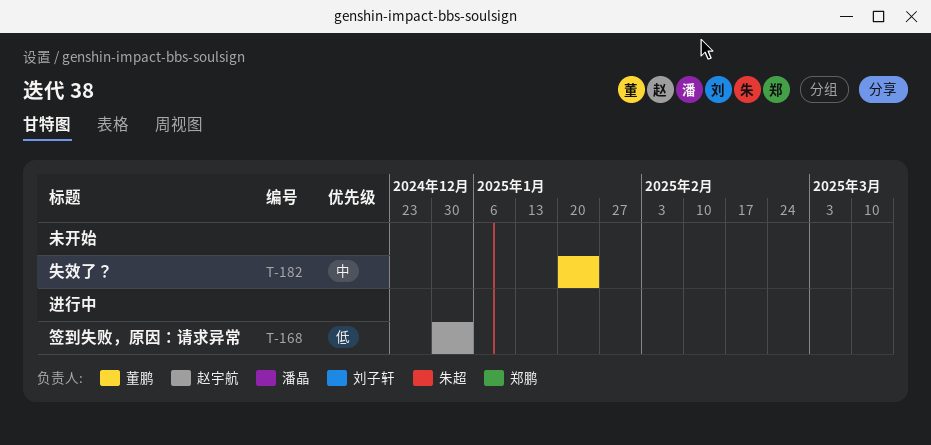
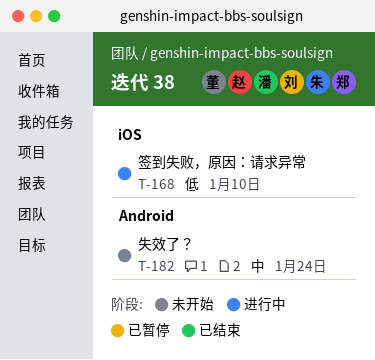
T-168, due: Jan 3 -> Jan 10

